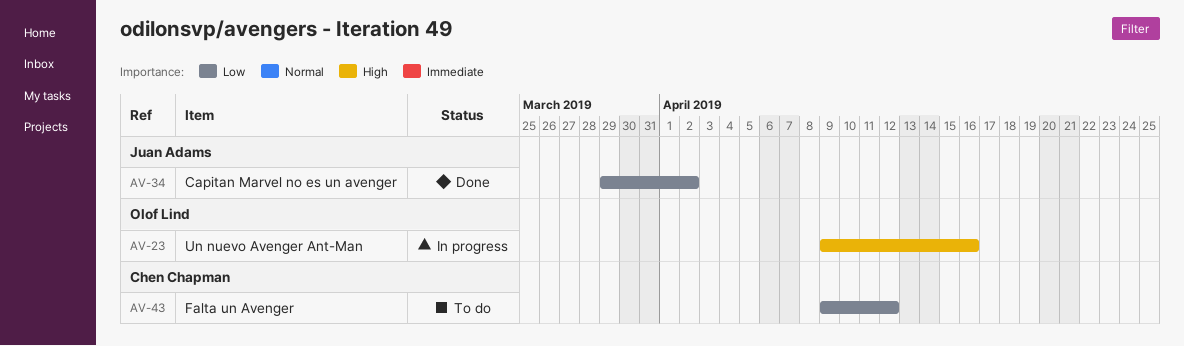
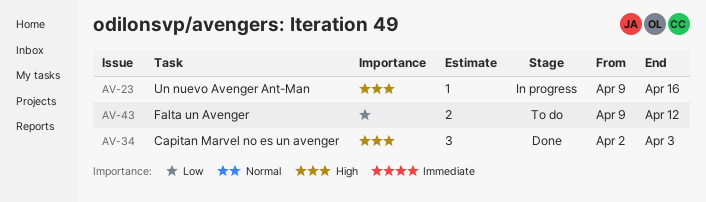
AV-34, priority: Low -> High
AV-34, start: Mar 29 -> Apr 2
AV-34, due: Apr 2 -> Apr 3

